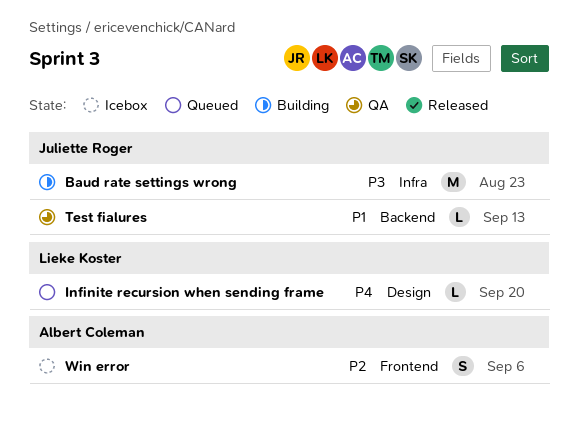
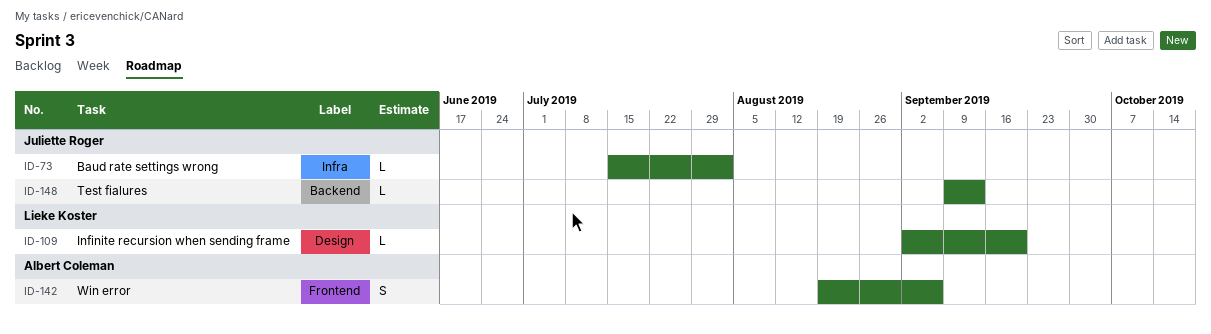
Baud rate settings wrong, estimate: M -> L
Baud rate settings wrong, due: Aug 23 -> Aug 2

